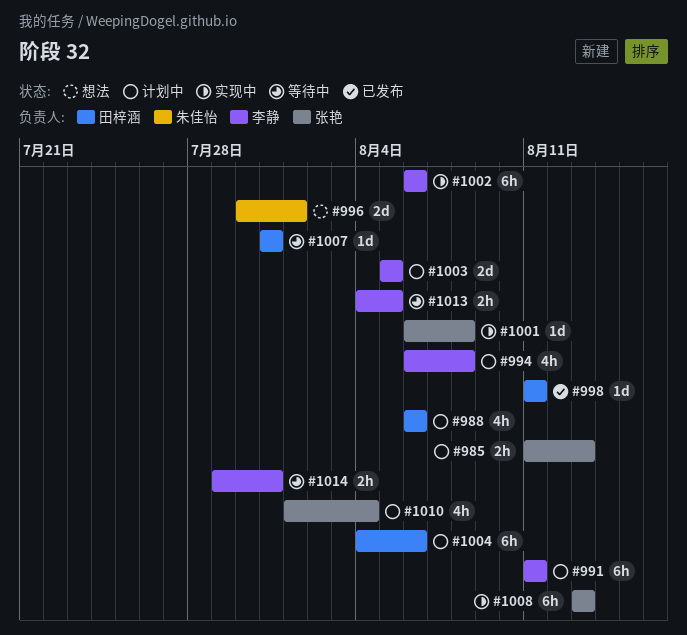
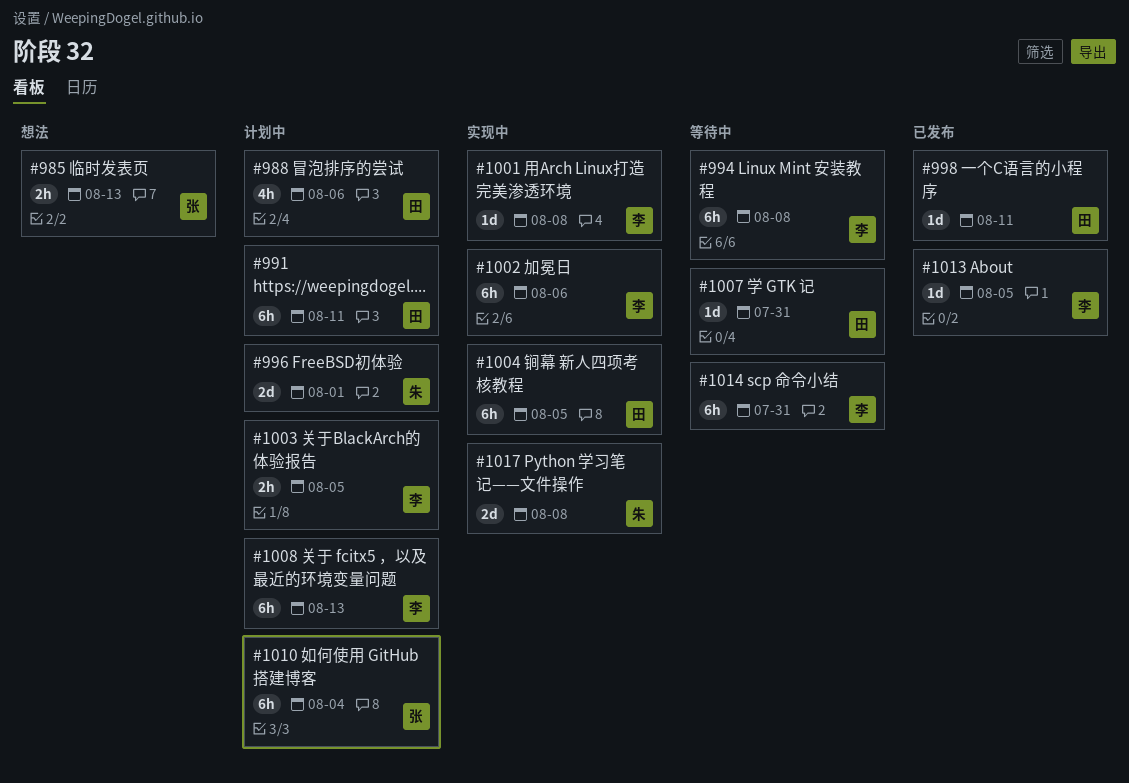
#985, status: 计划中 -> 想法
#991, owner: 李静 -> 田梓涵
#994, status: 计划中 -> 等待中
#994, estimate: 4h -> 6h
#996, status: 想法 -> 计划中
#1001, owner: 张艳 -> 李静
#1003, estimate: 2d -> 2h
#1004, status: 计划中 -> 实现中
#1004, due: Aug 6 -> Aug 5
#1008, status: 实现中 -> 计划中
#1008, owner: 张艳 -> 李静
#1010, estimate: 4h -> 6h
#1013, status: 等待中 -> 已发布
#1013, estimate: 2h -> 1d
#1014, estimate: 2h -> 6h
#1017: none -> present

